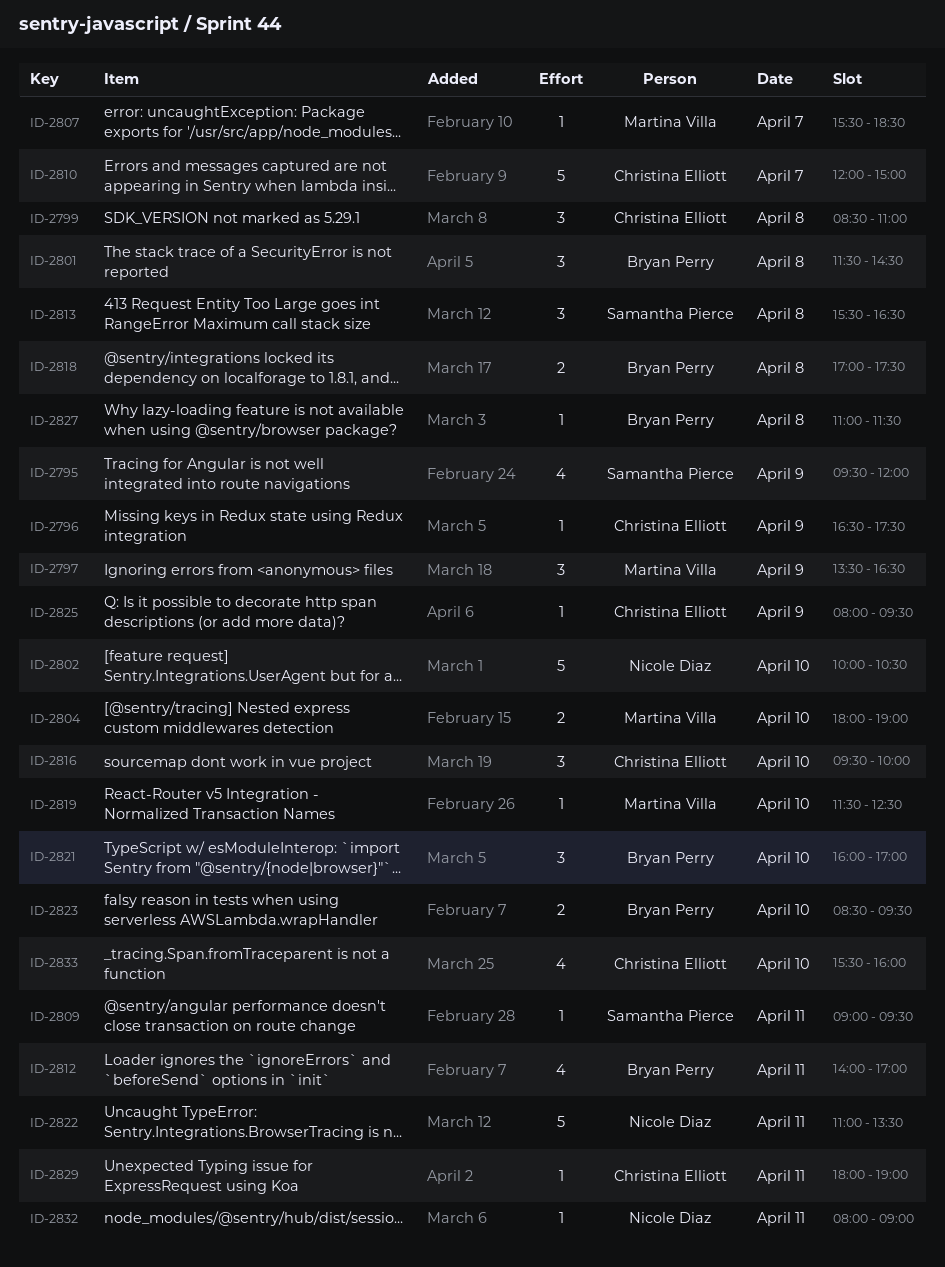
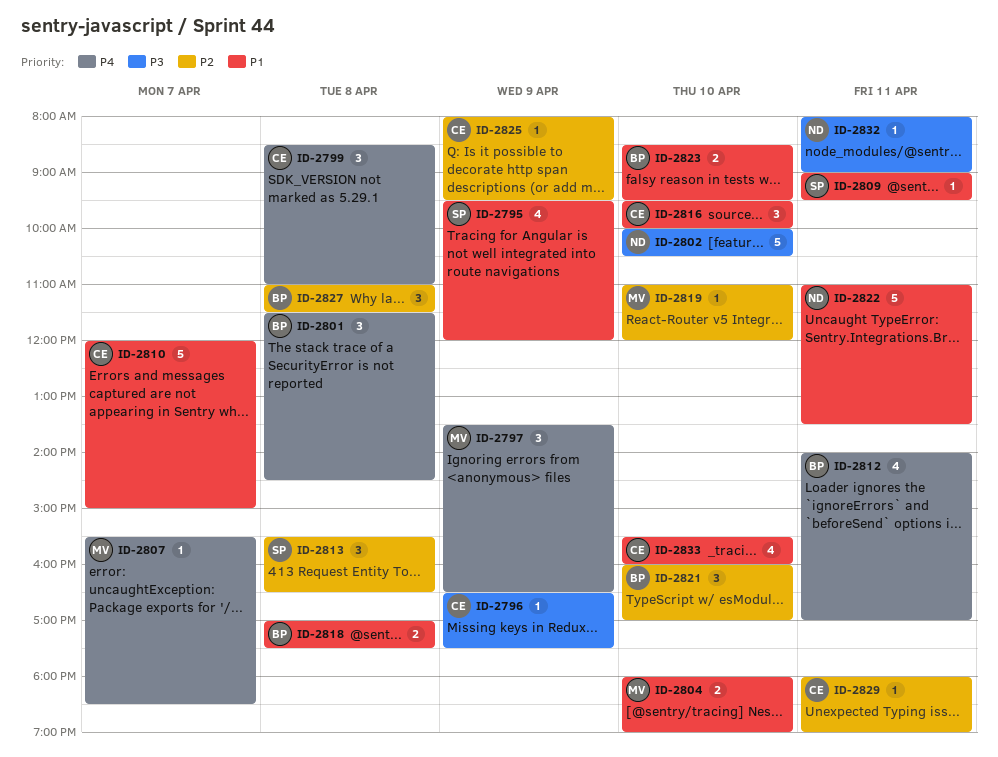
ID-2819, begins: 11:30 -> 11:00
ID-2819, ends: 12:30 -> 12:00
ID-2827, estimate: 1 -> 3

